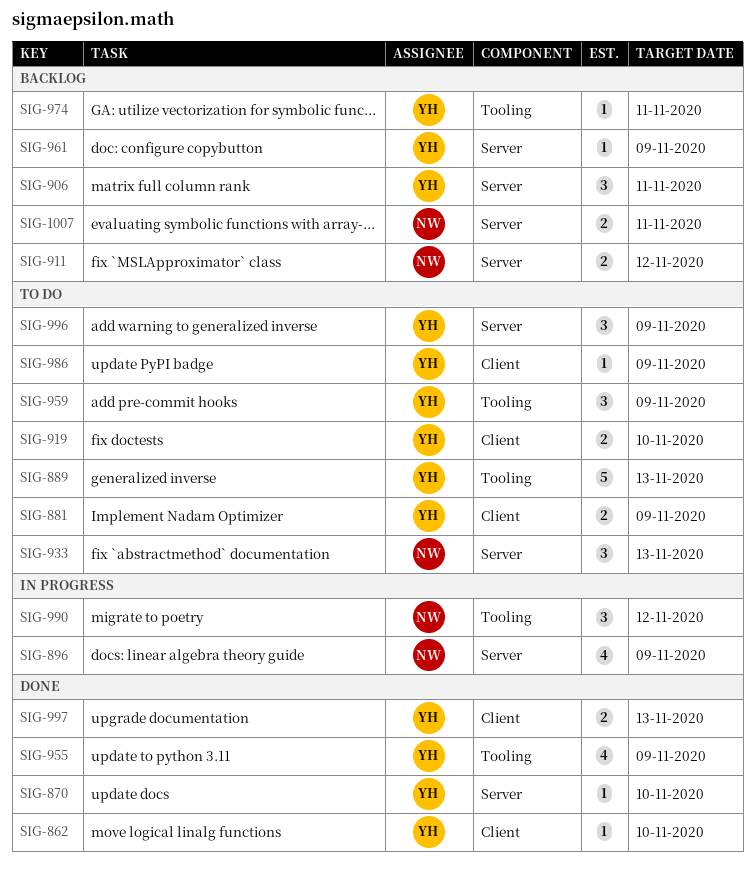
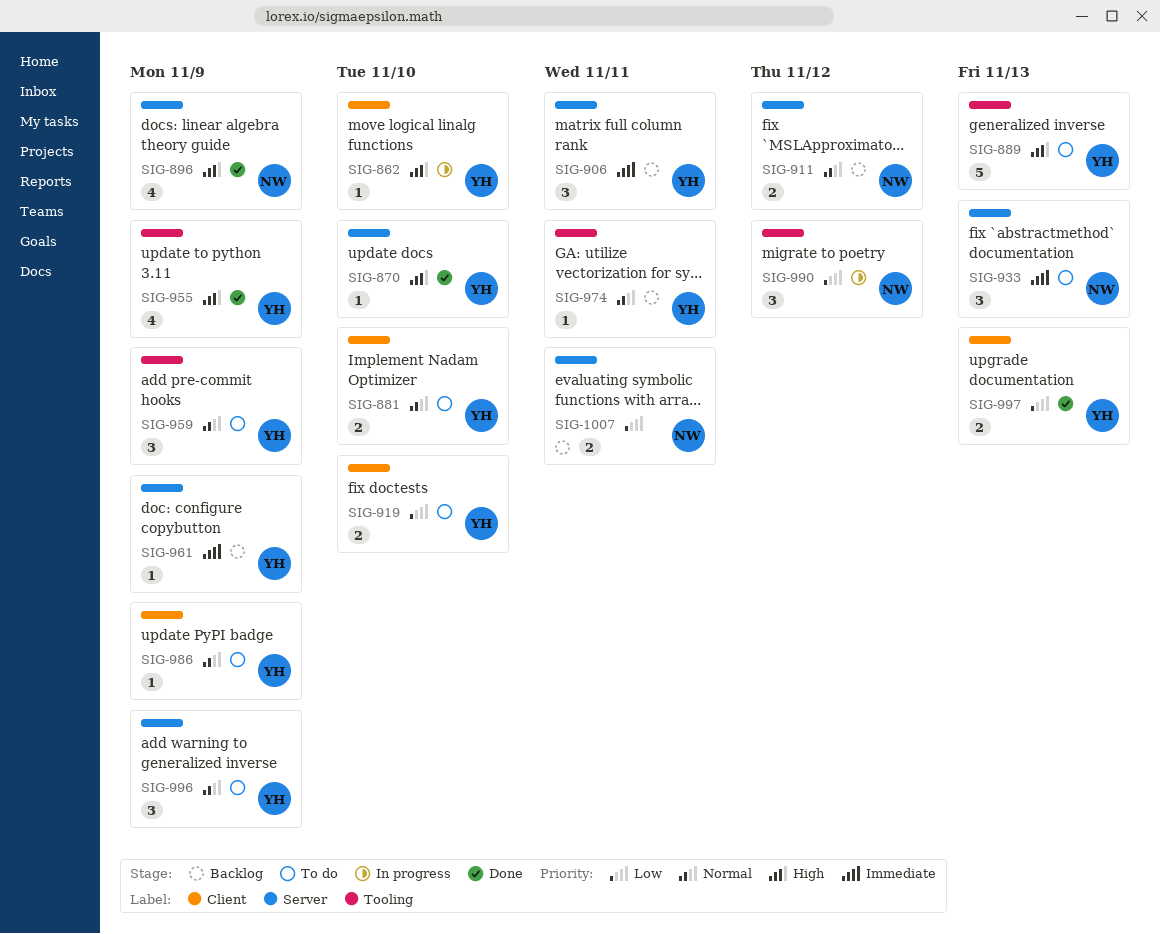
SIG-862, status: Done -> In progress
SIG-881, due: Nov 9 -> Nov 10
SIG-896, status: In progress -> Done

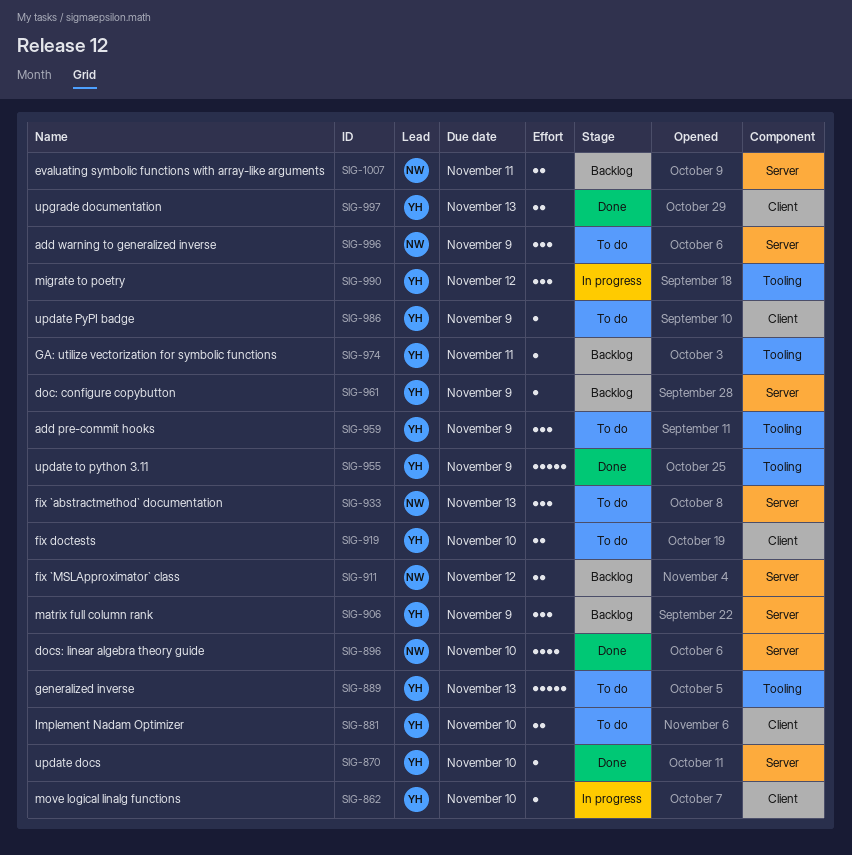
SIG-896, due: Nov 9 -> Nov 10
SIG-906, due: Nov 11 -> Nov 9
SIG-955, estimate: 4 -> 5
SIG-990, owner: NW -> YH
SIG-996, owner: YH -> NW

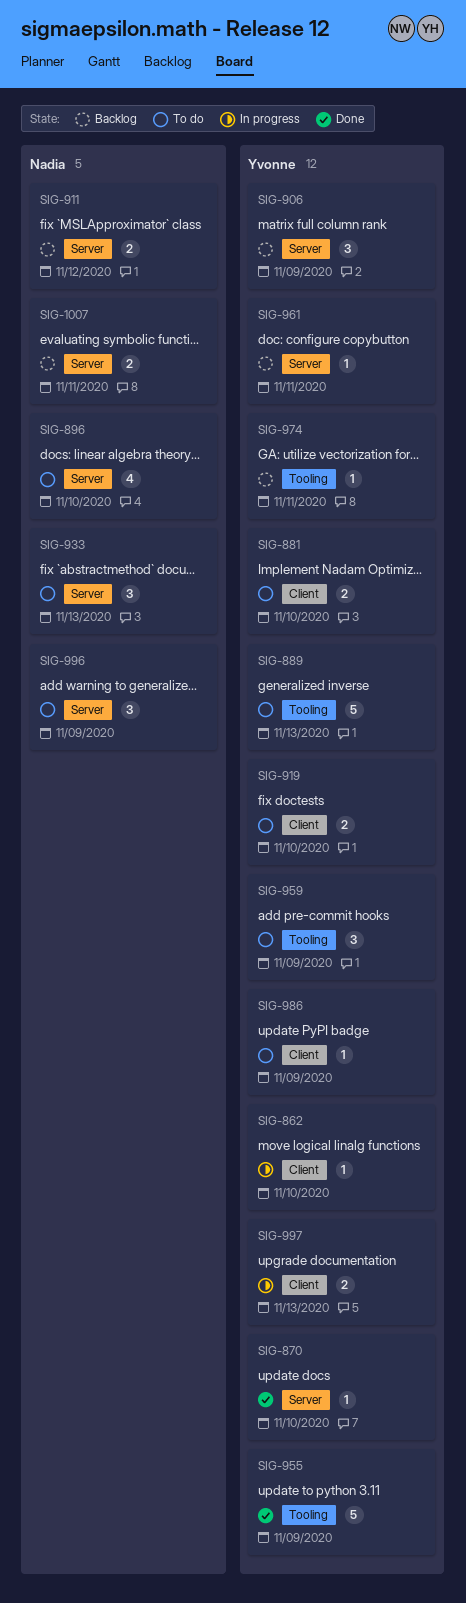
SIG-896, status: Done -> To do
SIG-961, due: Nov 9 -> Nov 11
SIG-990: present -> none
SIG-997, status: Done -> In progress

